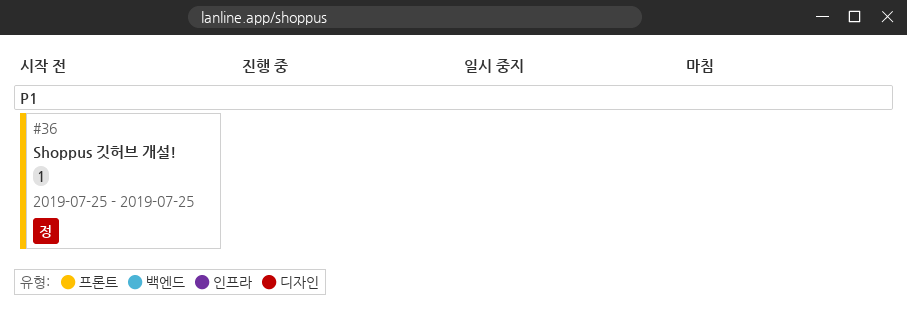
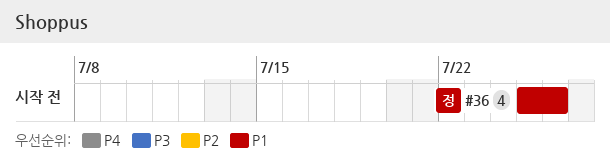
#36, estimate: 1 -> 4
#36, due: Jul 25 -> Jul 26

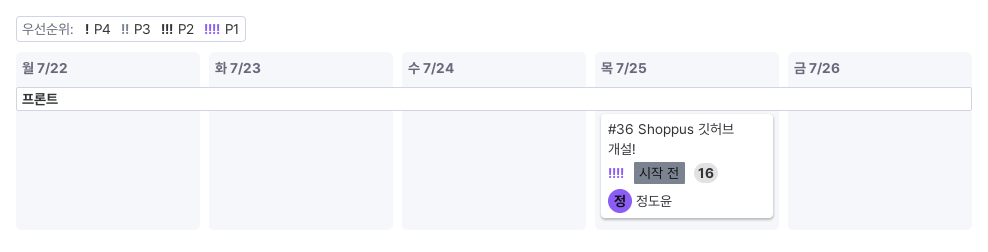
#36, estimate: 4 -> 16
#36, due: Jul 26 -> Jul 25

